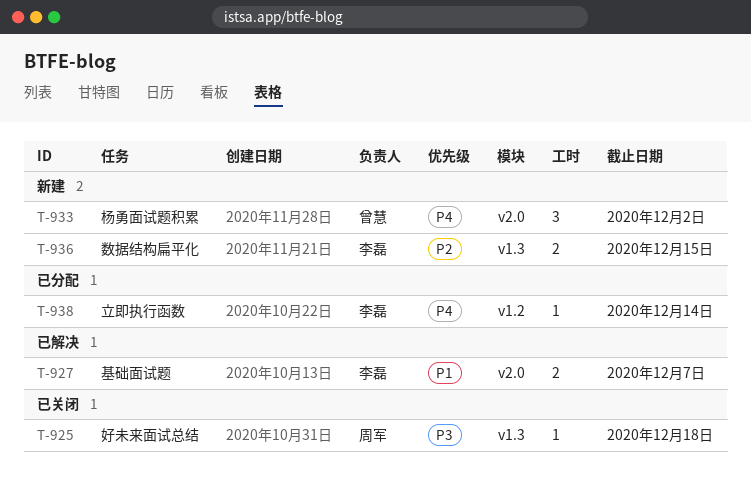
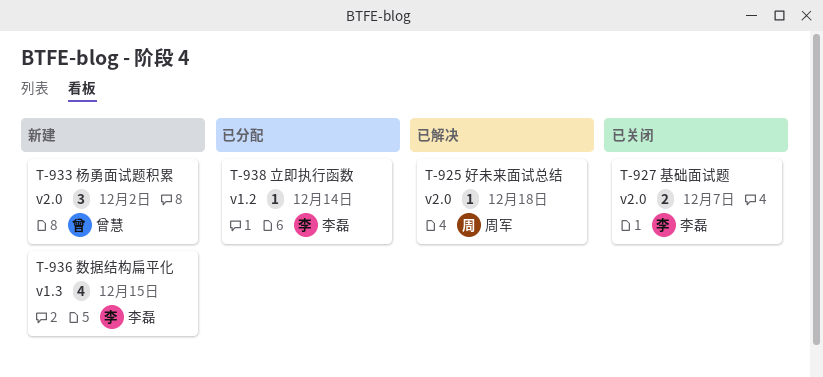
T-925, status: 已关闭 -> 已解决
T-925, label: v1.3 -> v2.0
T-927, status: 已解决 -> 已关闭
T-936, estimate: 2 -> 4

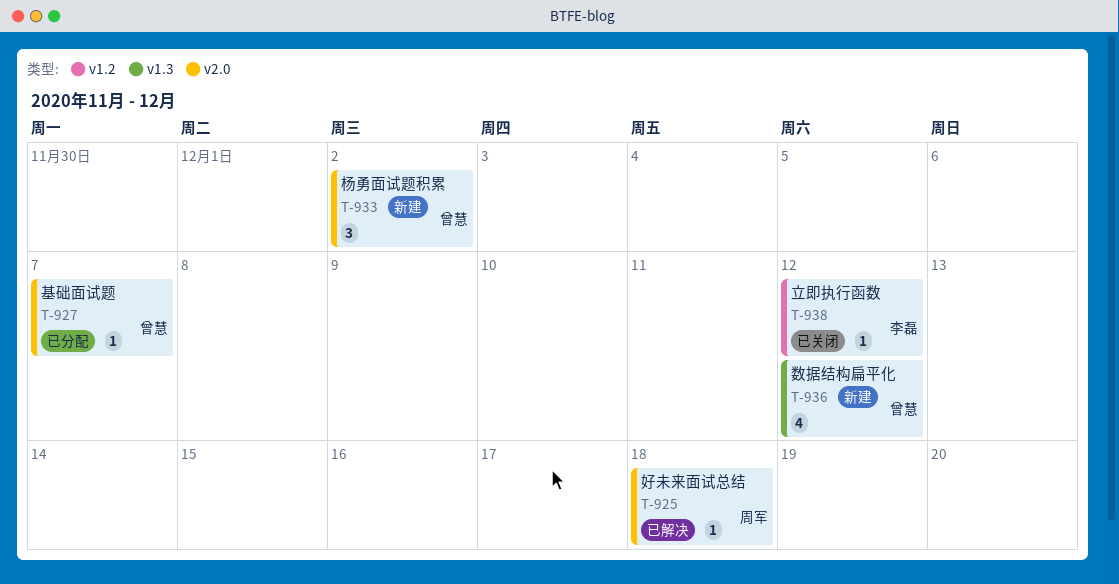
T-927, status: 已关闭 -> 已分配
T-927, owner: 李磊 -> 曾慧
T-927, estimate: 2 -> 1
T-936, owner: 李磊 -> 曾慧
T-936, due: Dec 15 -> Dec 12
T-938, status: 已分配 -> 已关闭
T-938, due: Dec 14 -> Dec 12

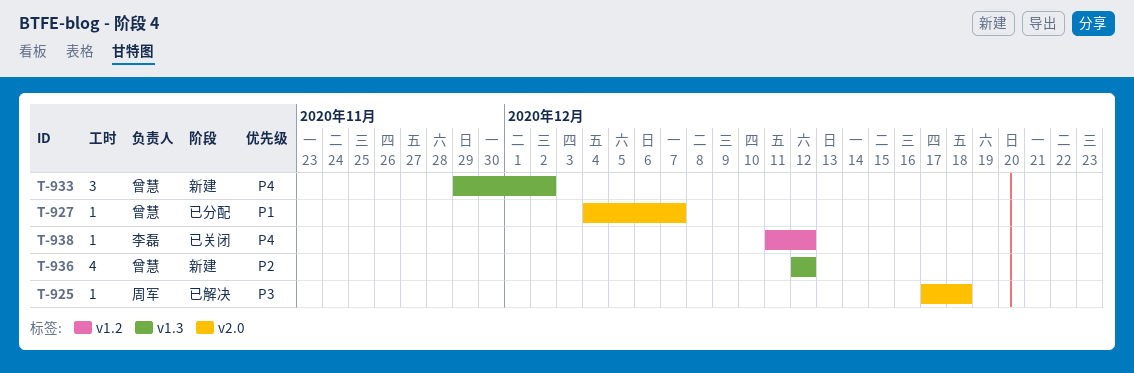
T-933, label: v2.0 -> v1.3

